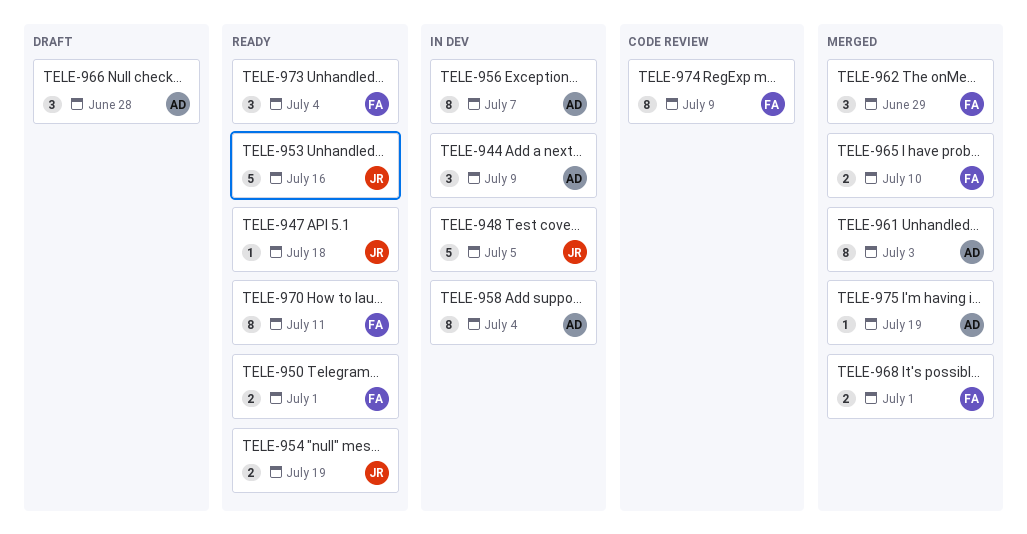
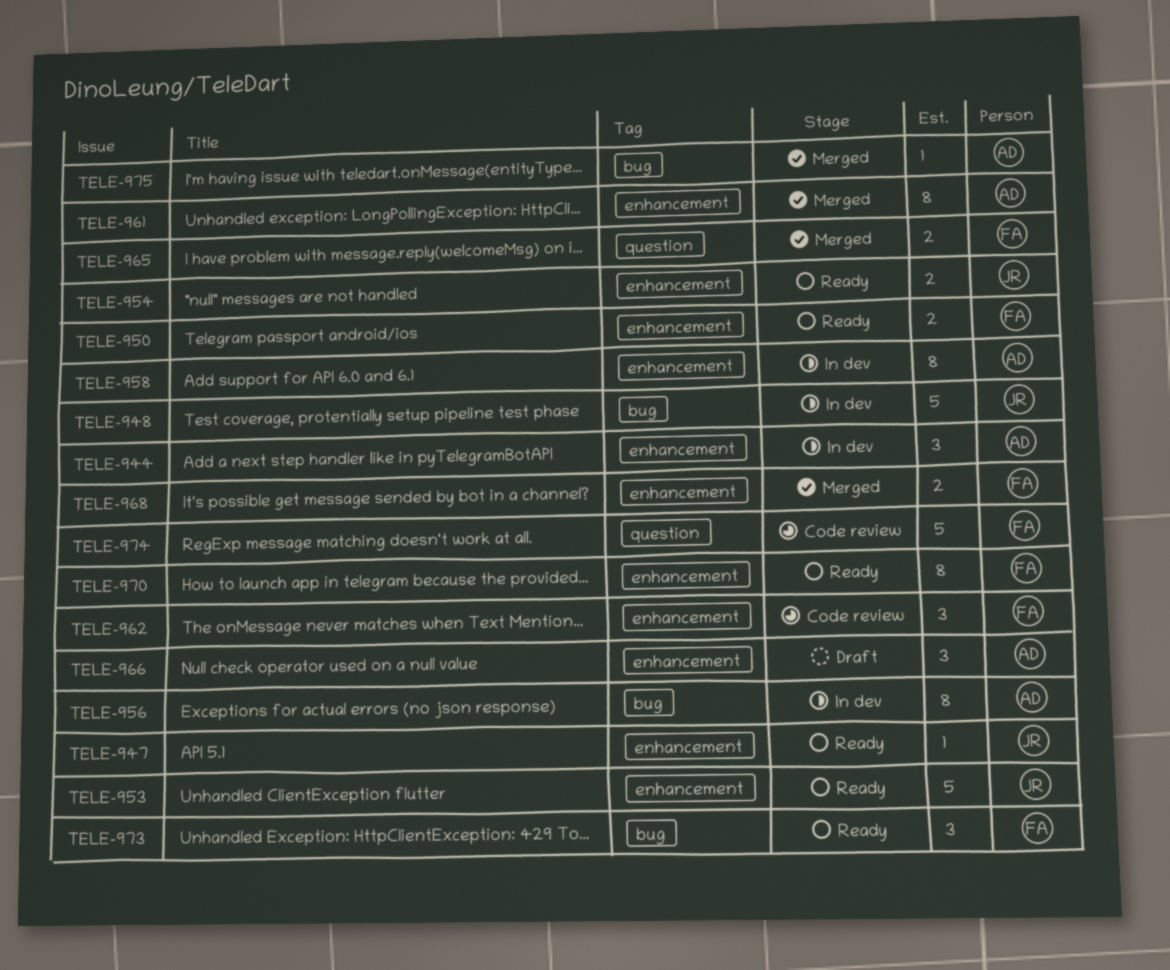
TELE-962, status: Merged -> Code review
TELE-974, estimate: 8 -> 5

